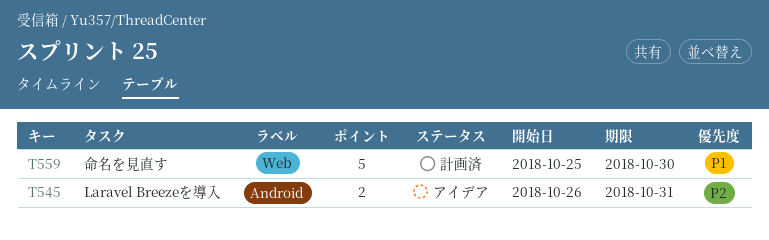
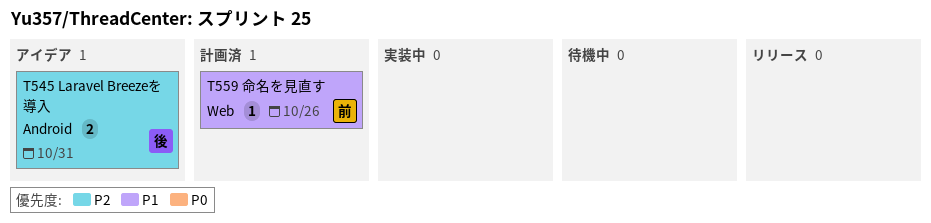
T559, estimate: 5 -> 1
T559, due: Oct 30 -> Oct 26

